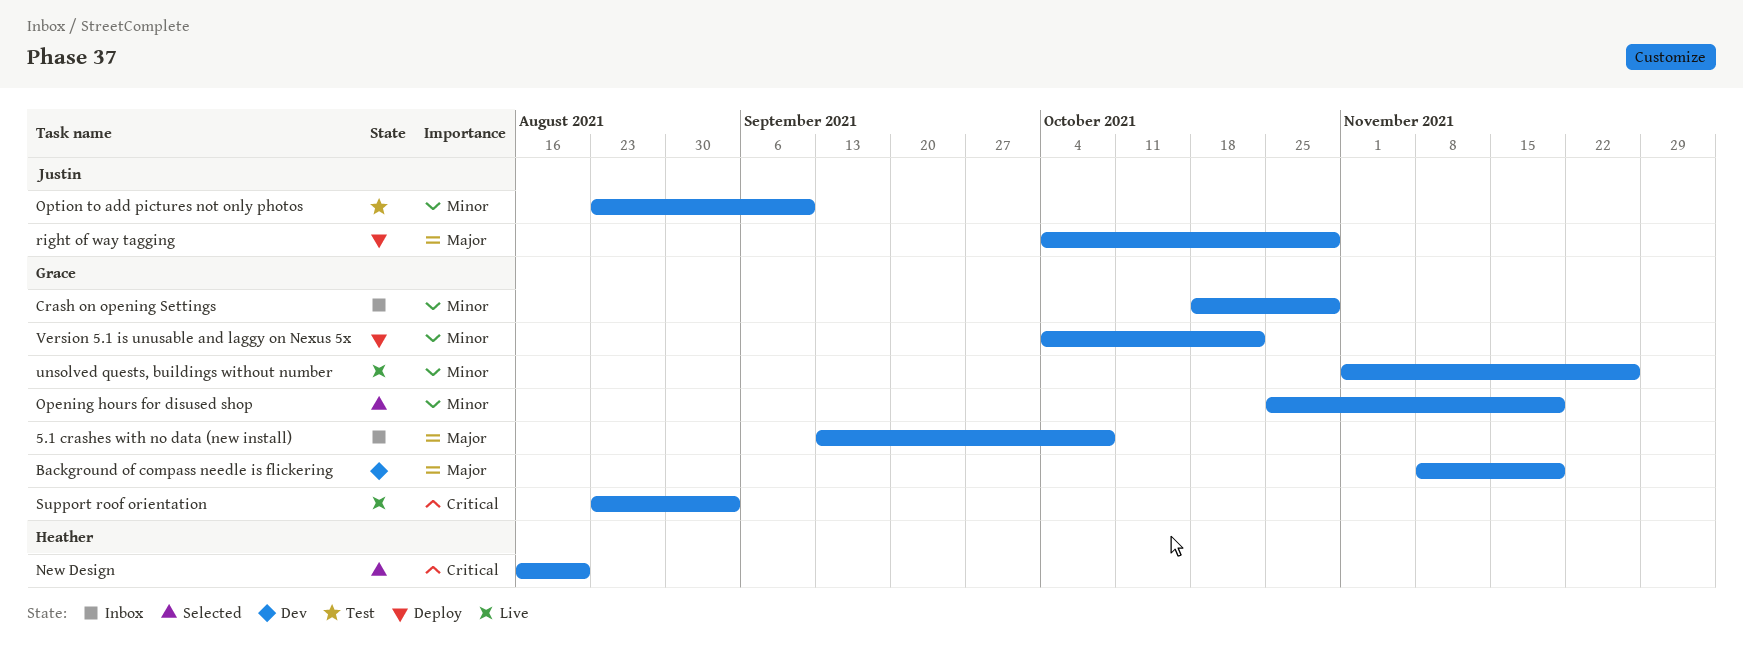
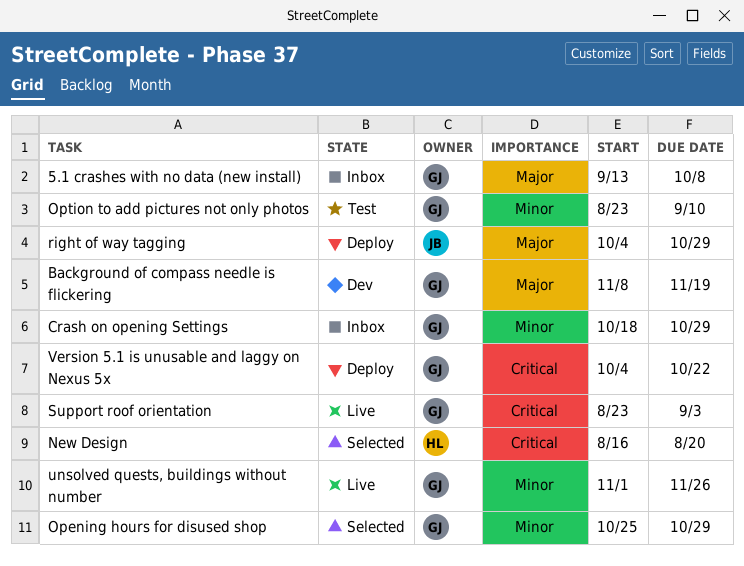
Opening hours for disused shop, due: Nov 19 -> Oct 29
Option to add pictures not only photos, owner: Justin -> Grace
Version 5.1 is unusable and laggy on Nexus 5x, priority: Minor -> Critical

